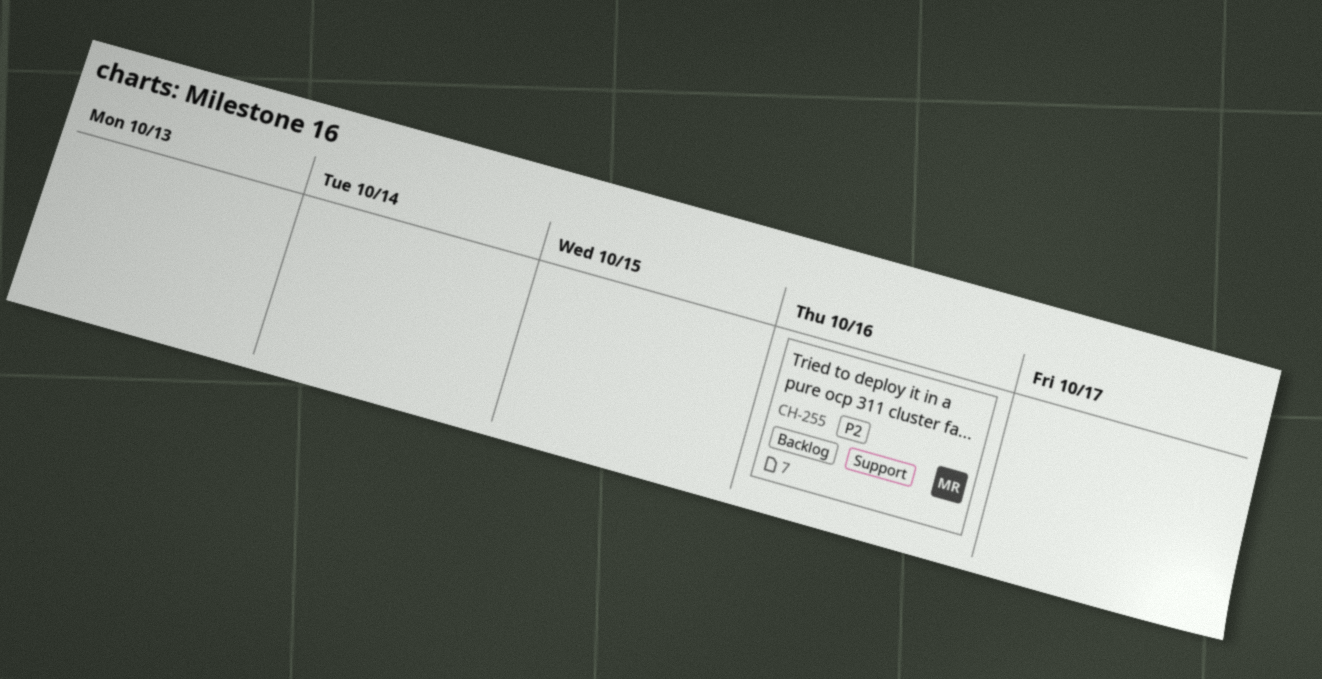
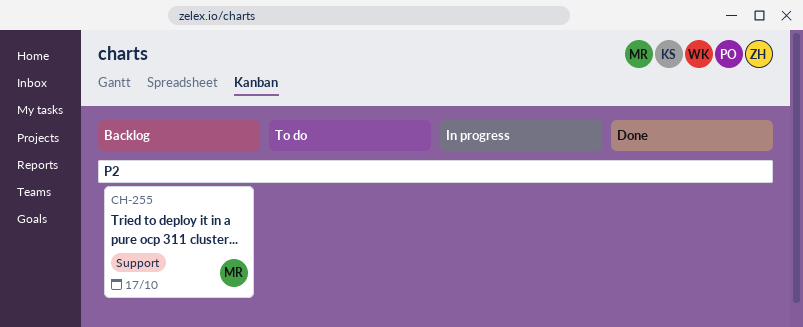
CH-255, due: Oct 16 -> Oct 17

